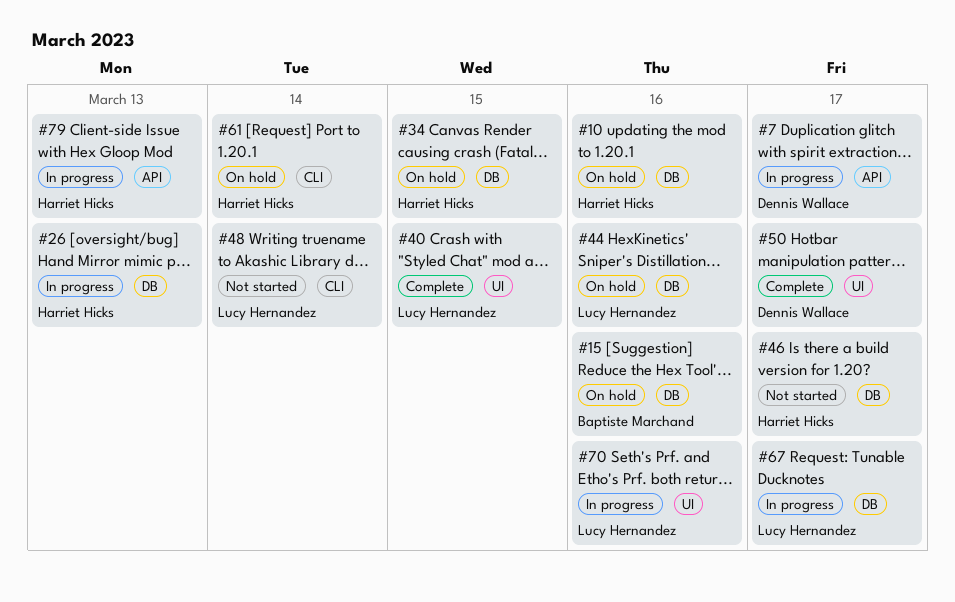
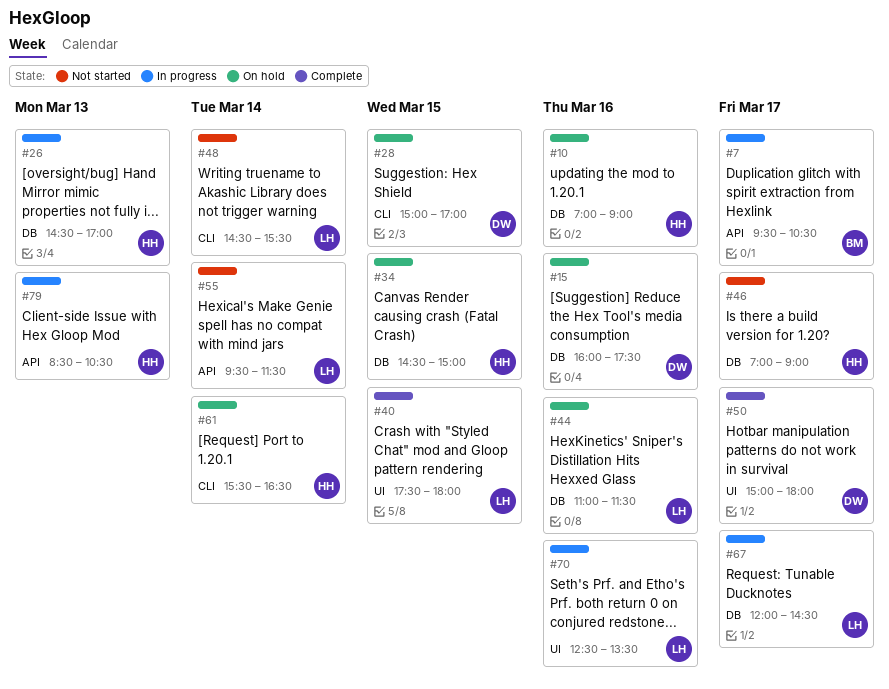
#7, owner: Dennis Wallace -> Baptiste Marchand
#15, owner: Baptiste Marchand -> Dennis Wallace
#28: none -> present
#55: none -> present

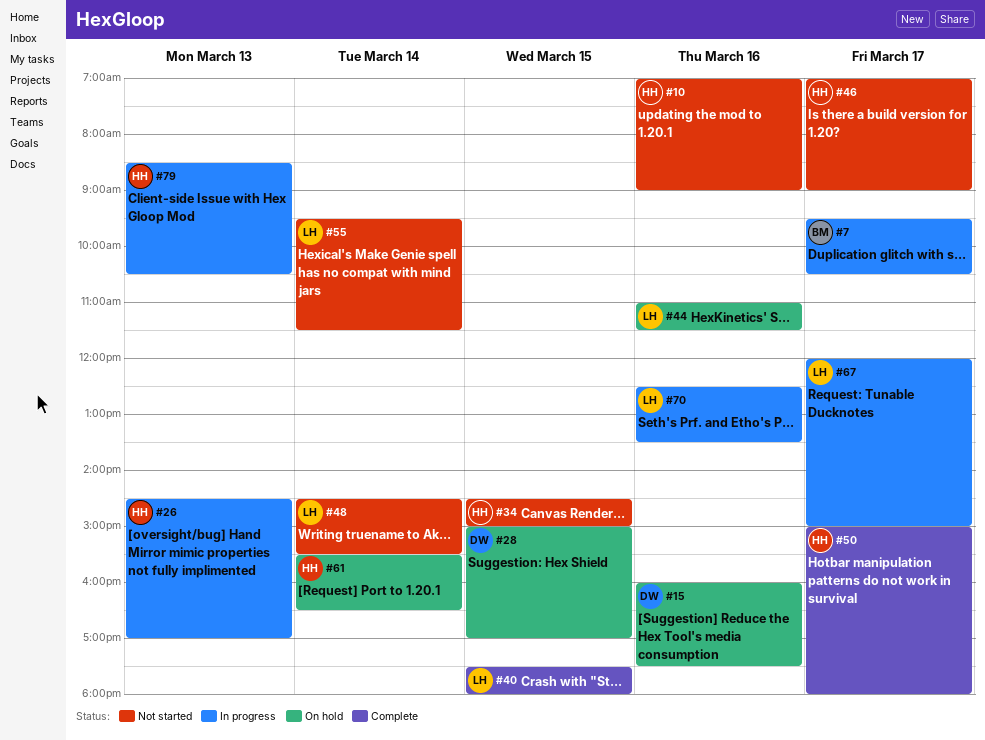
#10, status: On hold -> Not started
#34, status: On hold -> Not started
#50, owner: DW -> HH
#67, ends: 14:30 -> 15:00

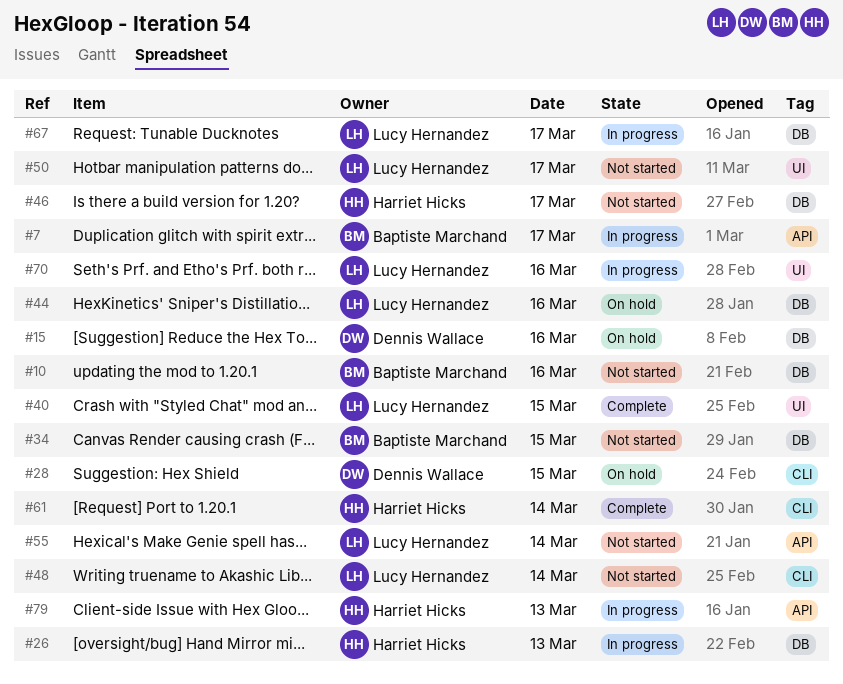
#10, owner: Harriet Hicks -> Baptiste Marchand
#34, owner: Harriet Hicks -> Baptiste Marchand
#50, status: Complete -> Not started
#50, owner: Harriet Hicks -> Lucy Hernandez
#61, status: On hold -> Complete

